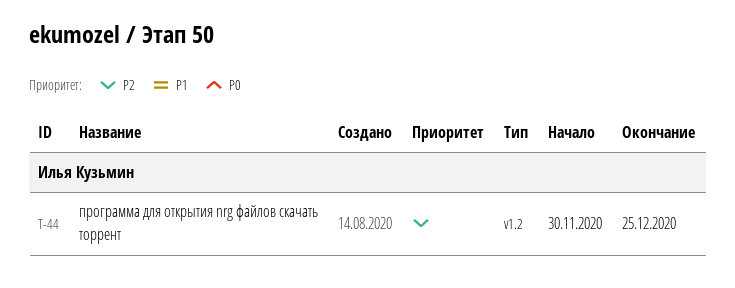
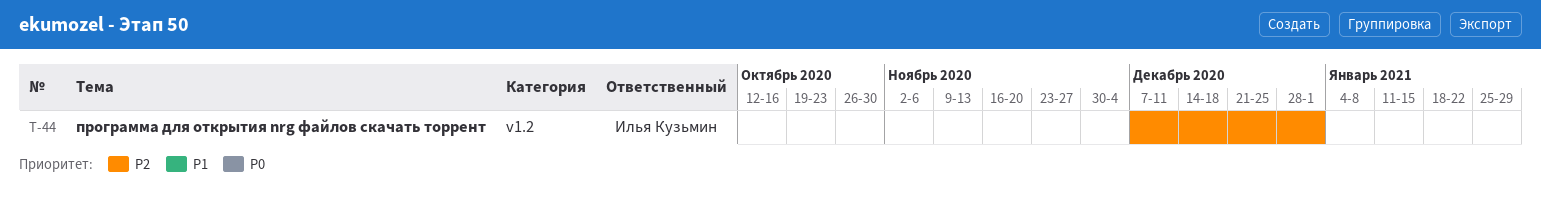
T-44, start: Nov 30 -> Dec 7
T-44, due: Dec 25 -> Jan 1

